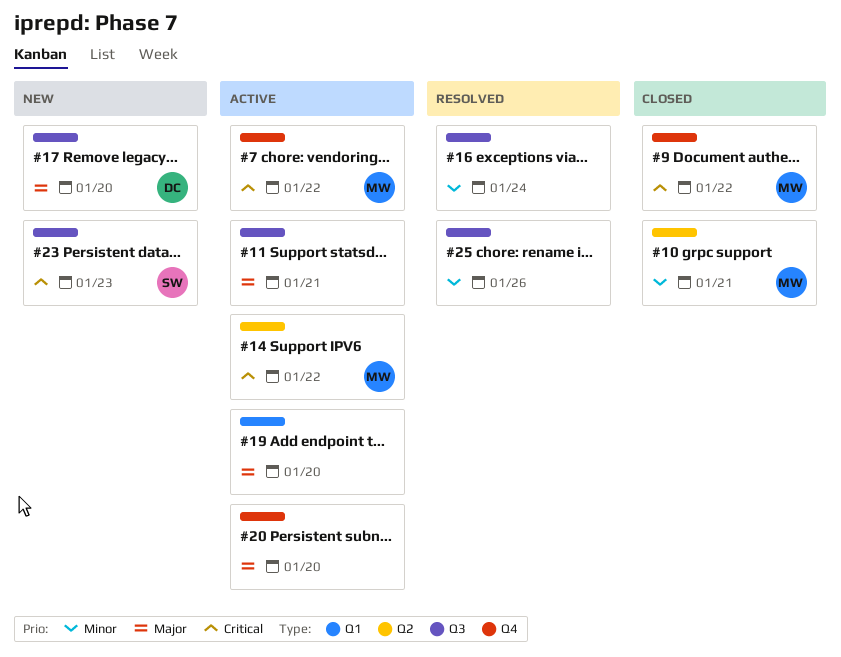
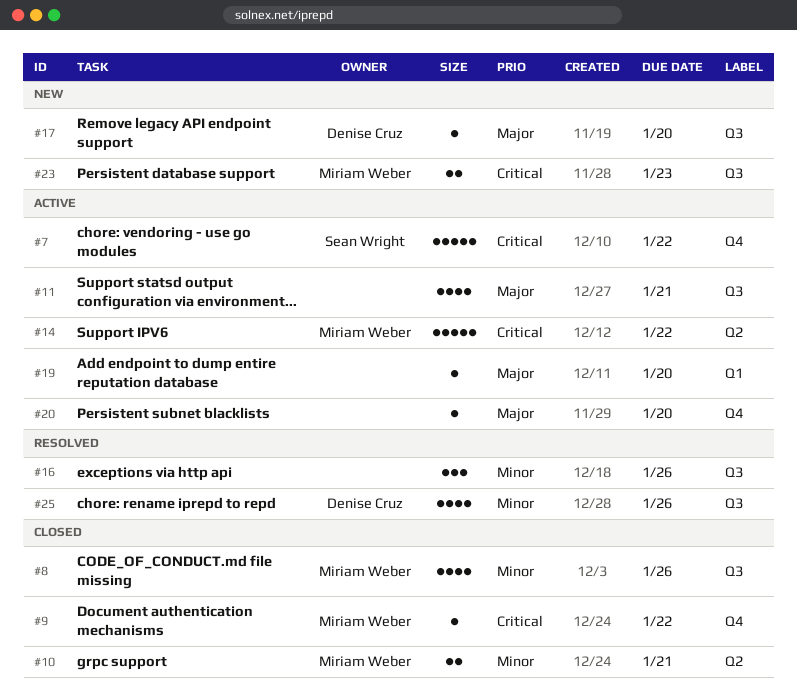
#7, owner: Miriam Weber -> Sean Wright
#8: none -> present
#16, due: Jan 24 -> Jan 26
#23, owner: Sean Wright -> Miriam Weber
#25, owner: none -> Denise Cruz

